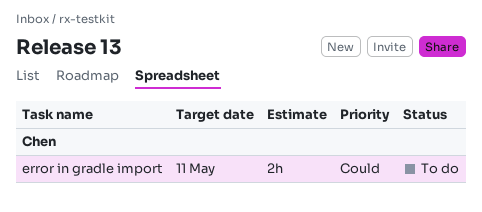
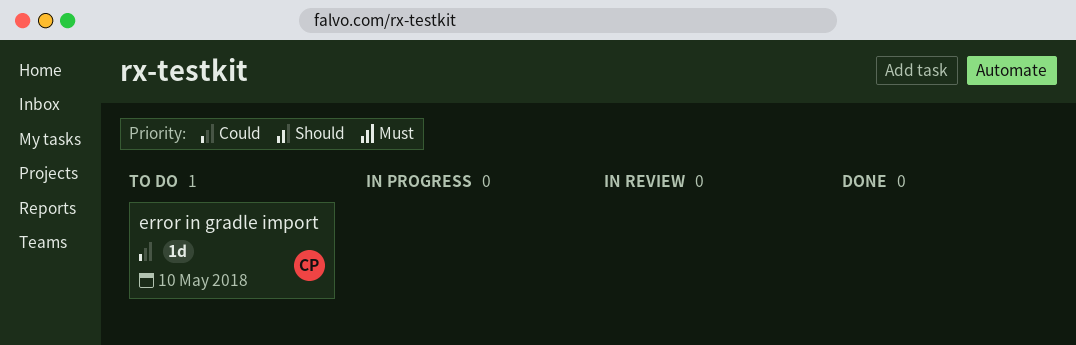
error in gradle import, estimate: 2h -> 1d
error in gradle import, due: May 11 -> May 10

